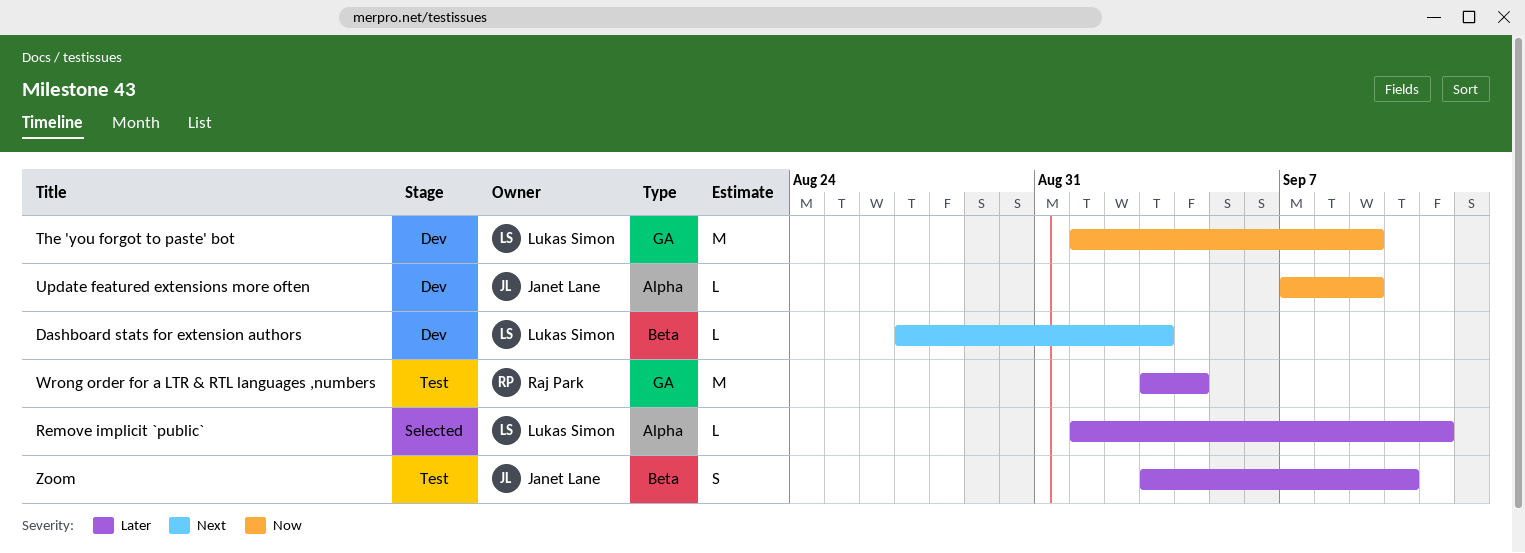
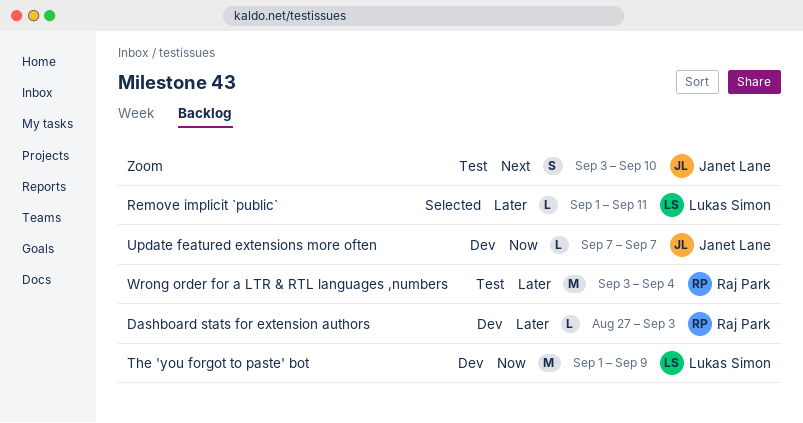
Dashboard stats for extension authors, owner: Lukas Simon -> Raj Park
Dashboard stats for extension authors, priority: Next -> Later
Update featured extensions more often, due: Sep 9 -> Sep 7
Zoom, priority: Later -> Next

